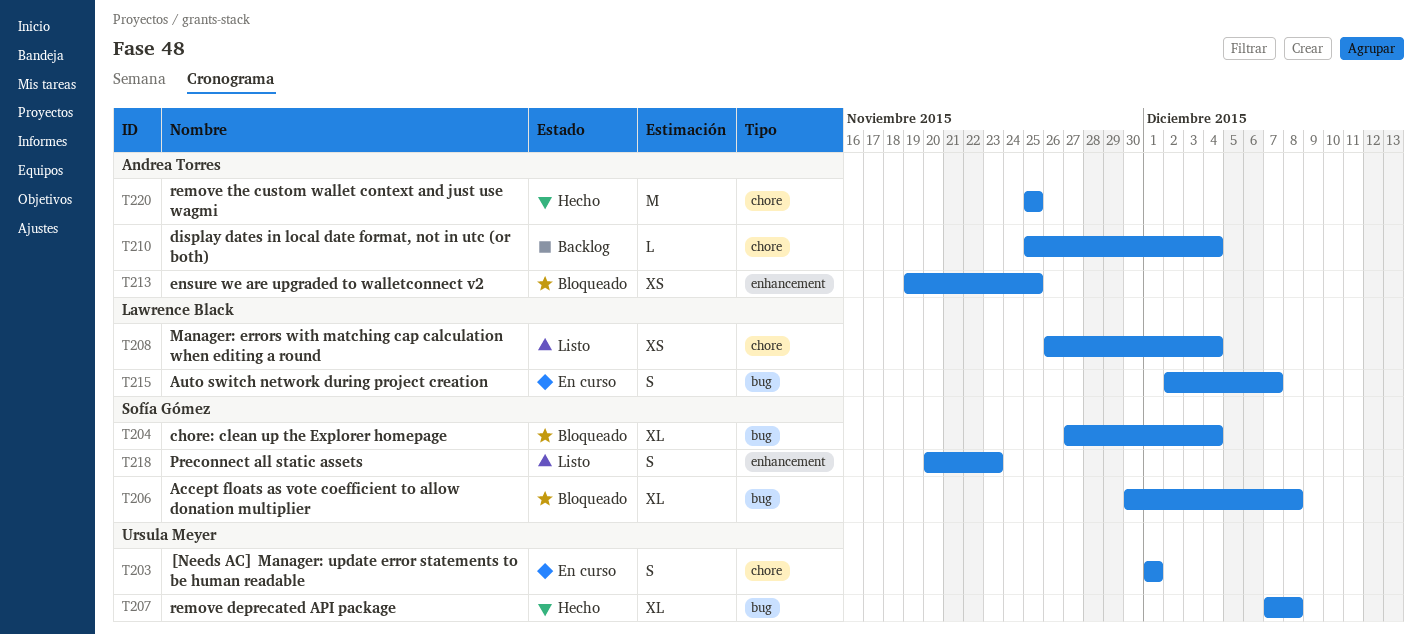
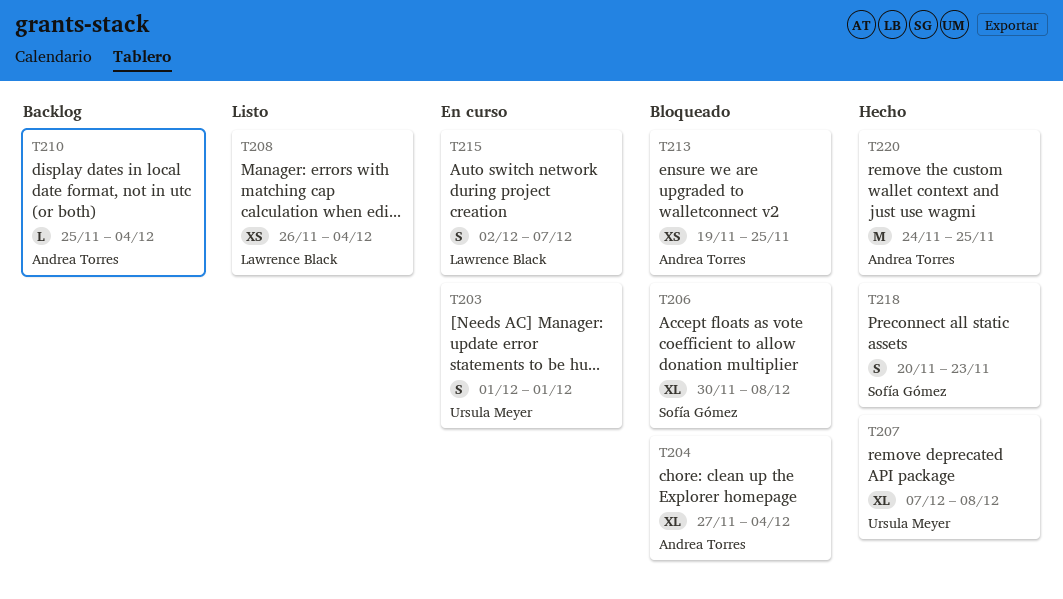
T204, owner: Sofía Gómez -> Andrea Torres
T218, status: Listo -> Hecho
T220, start: Nov 25 -> Nov 24

